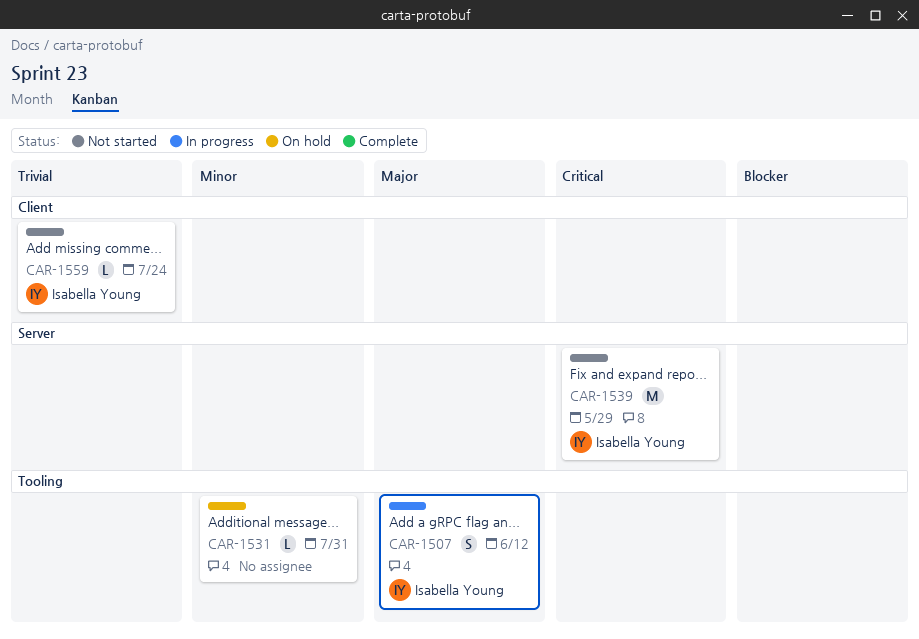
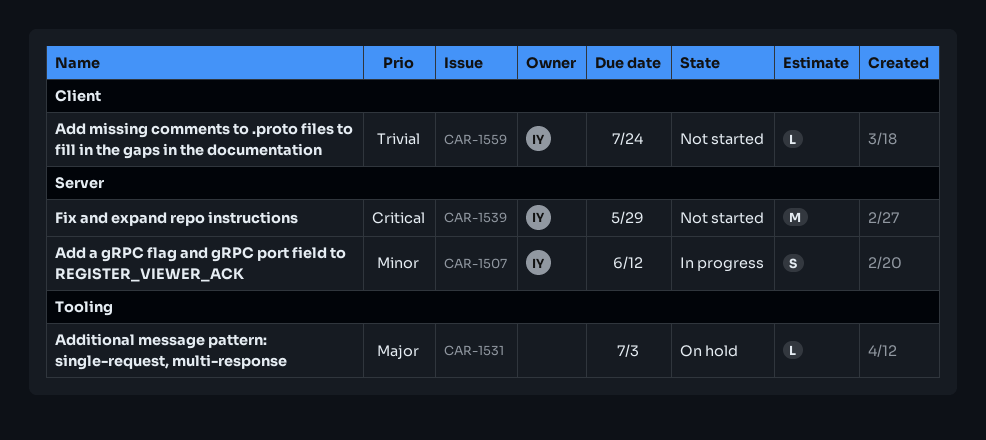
CAR-1507, priority: Major -> Minor
CAR-1507, label: Tooling -> Server
CAR-1531, priority: Minor -> Major
CAR-1531, due: Jul 31 -> Jul 3

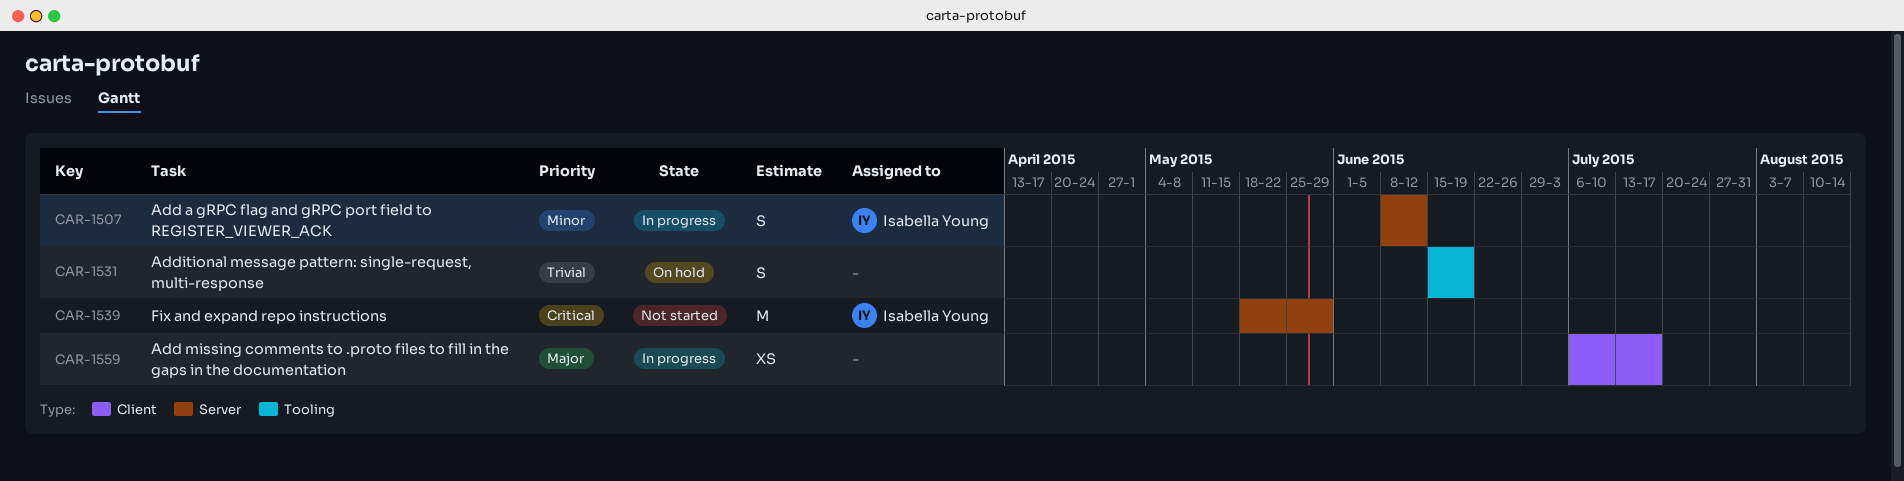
CAR-1531, priority: Major -> Trivial
CAR-1531, estimate: L -> S
CAR-1531, due: Jul 3 -> Jun 19
CAR-1559, status: Not started -> In progress
CAR-1559, owner: Isabella Young -> none
CAR-1559, priority: Trivial -> Major
CAR-1559, estimate: L -> XS
CAR-1559, due: Jul 24 -> Jul 17

